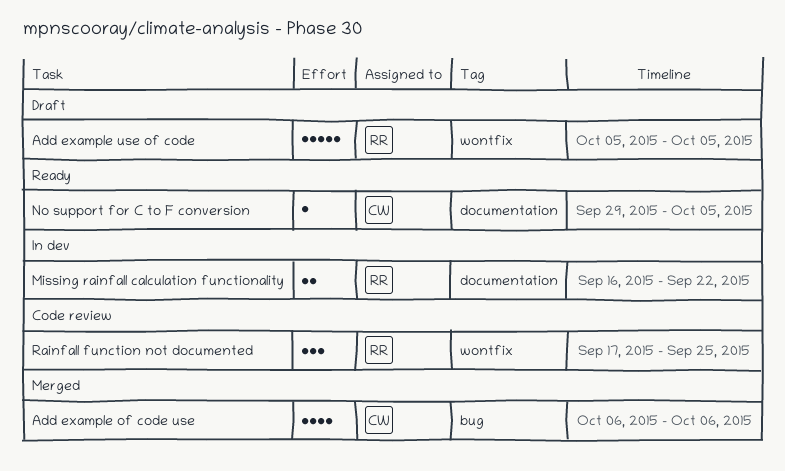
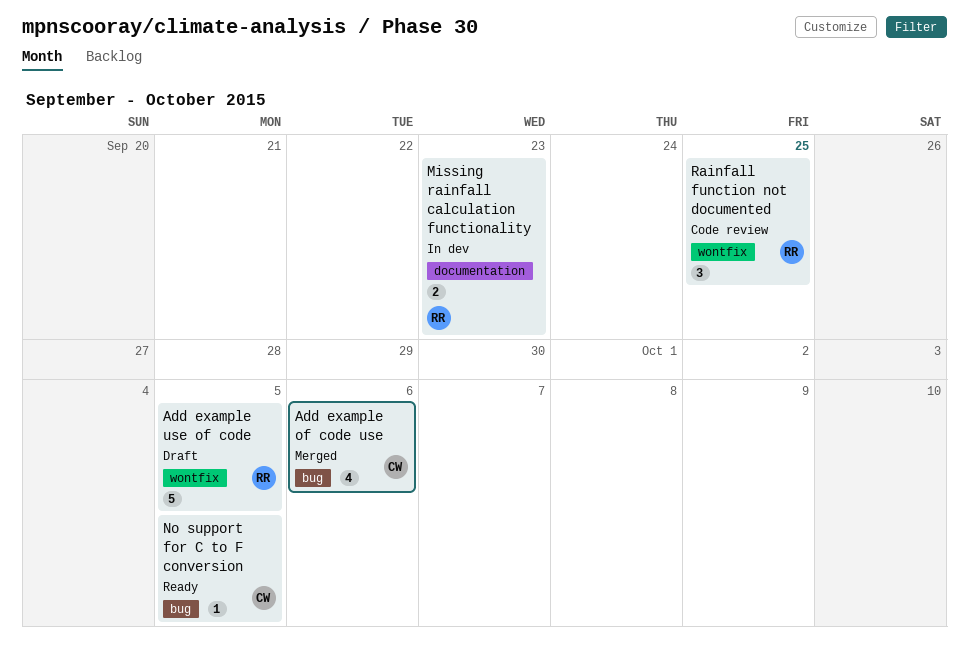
Missing rainfall calculation functionality, due: Sep 22 -> Sep 23
No support for C to F conversion, label: documentation -> bug

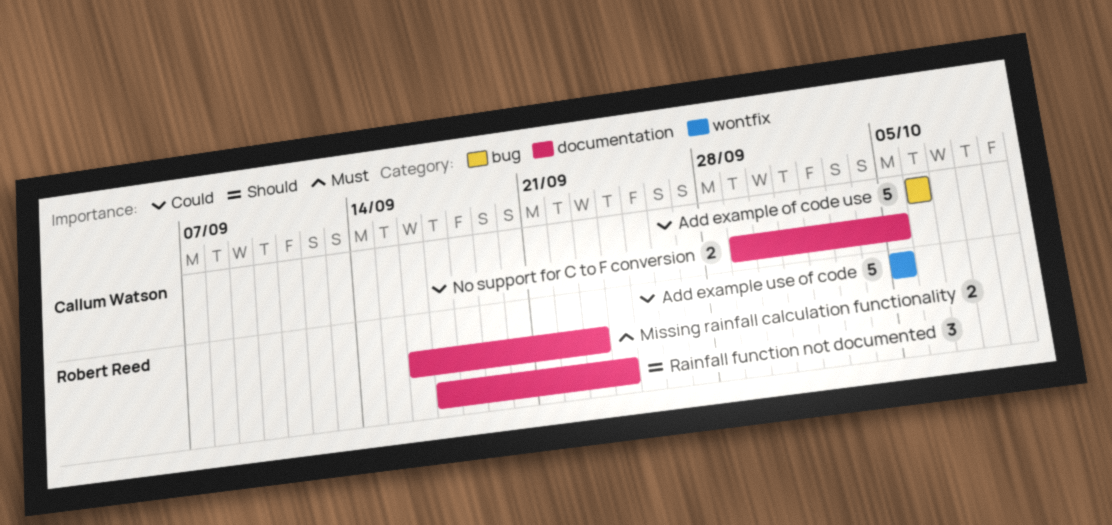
Add example of code use, estimate: 4 -> 5
No support for C to F conversion, label: bug -> documentation
No support for C to F conversion, estimate: 1 -> 2
Rainfall function not documented, label: wontfix -> documentation
Rainfall function not documented, due: Sep 25 -> Sep 24

